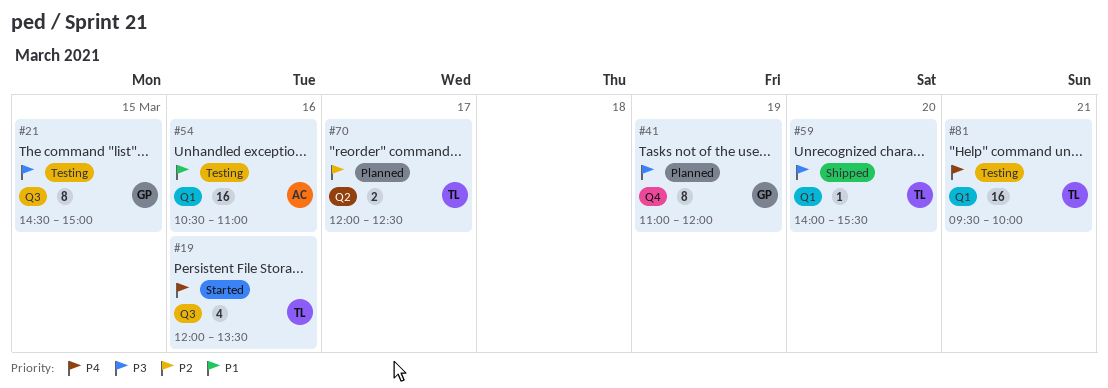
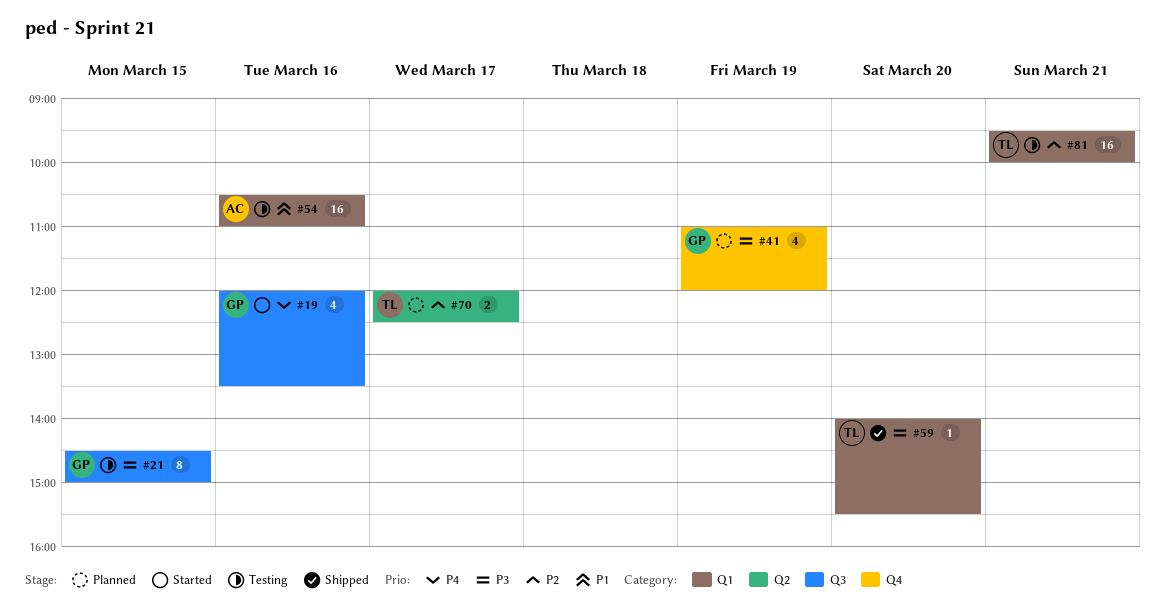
#19, owner: TL -> GP
#41, estimate: 8 -> 4
#81, priority: P4 -> P2

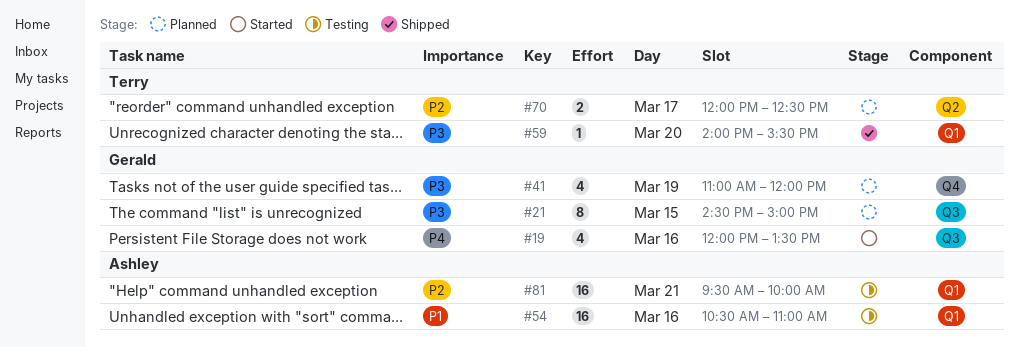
#21, status: Testing -> Planned
#81, owner: Terry -> Ashley

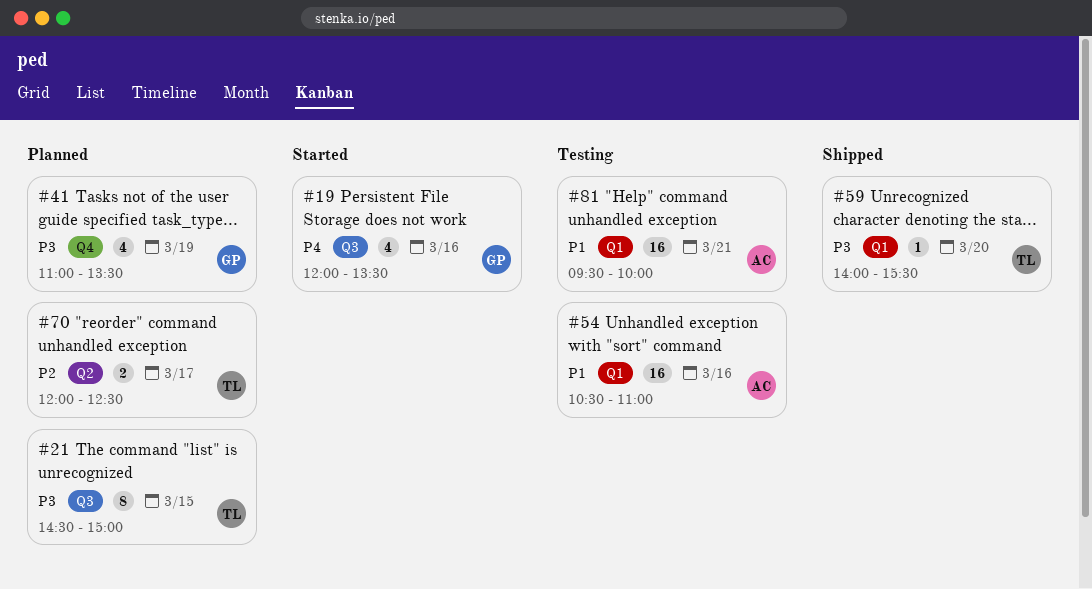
#21, owner: Gerald -> Terry
#41, ends: 12:00 -> 13:30
#81, priority: P2 -> P1

